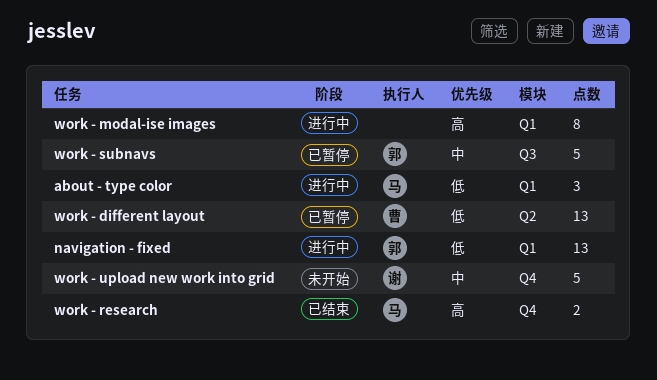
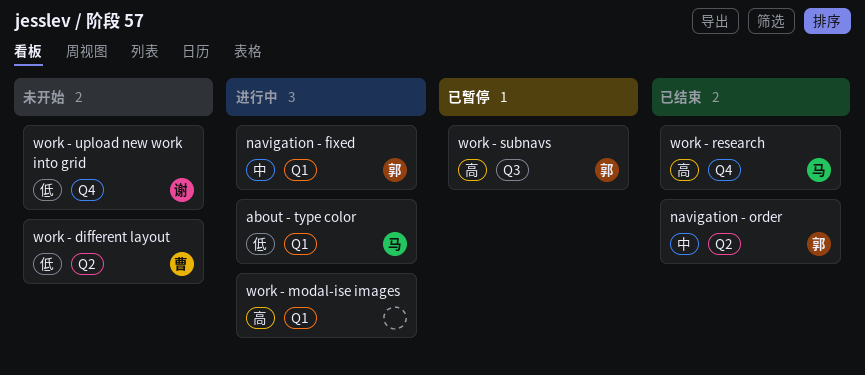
navigation - fixed, priority: 低 -> 中
navigation - order: none -> present
work - different layout, status: 已暂停 -> 未开始
work - subnavs, priority: 中 -> 高
work - upload new work into grid, priority: 中 -> 低

